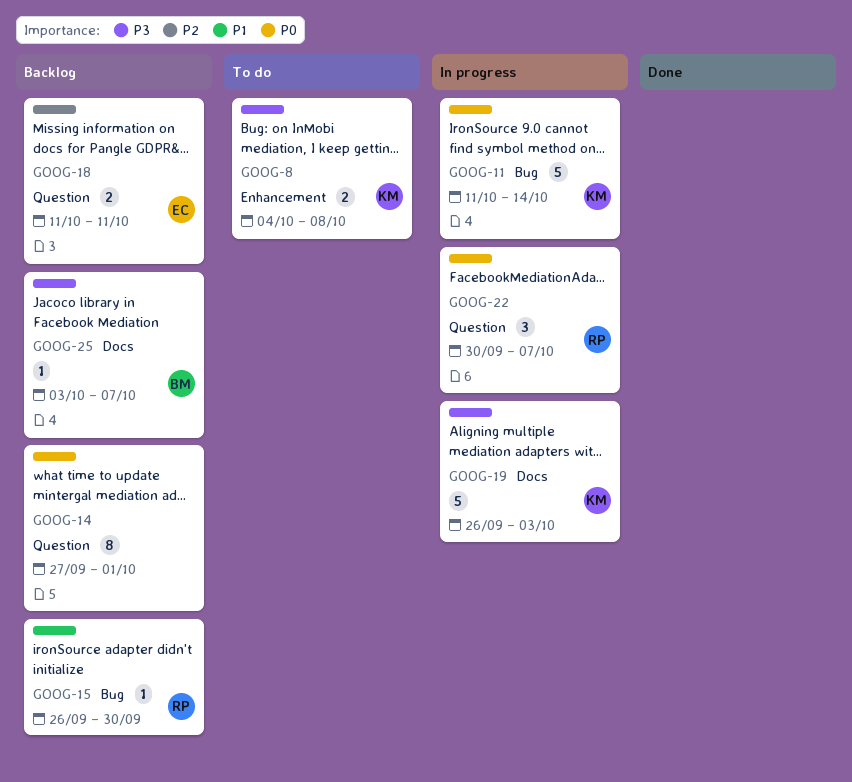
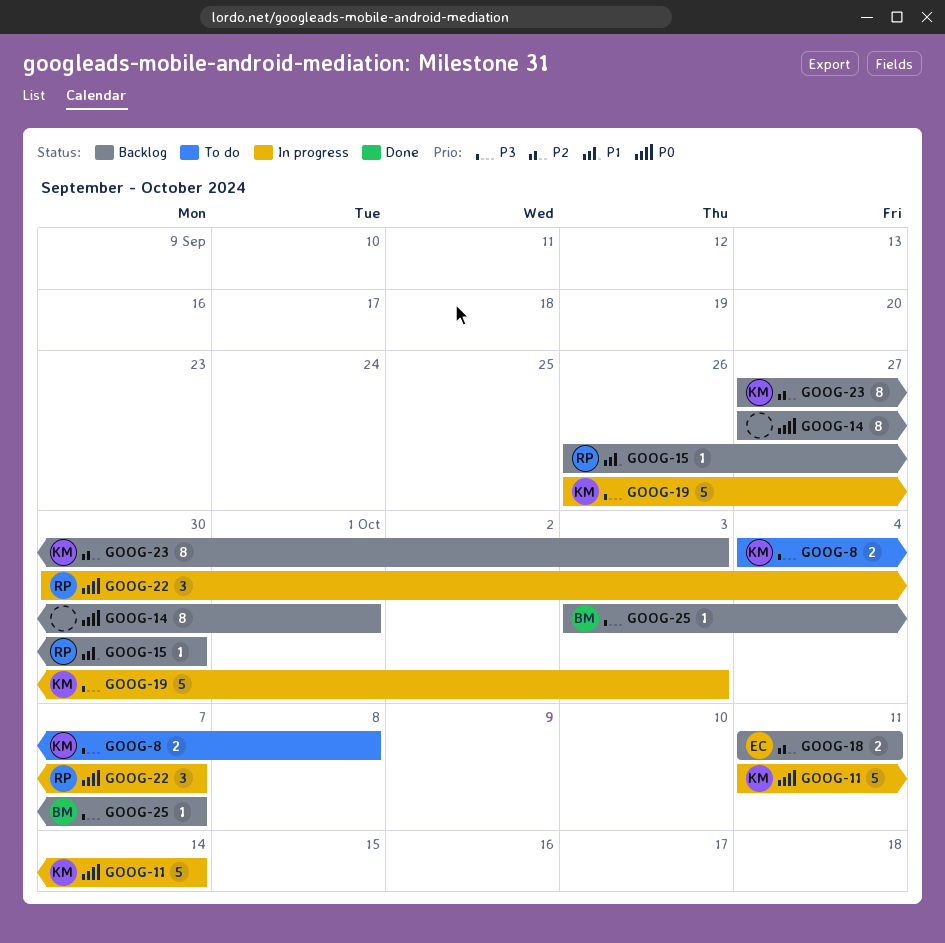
GOOG-23: none -> present

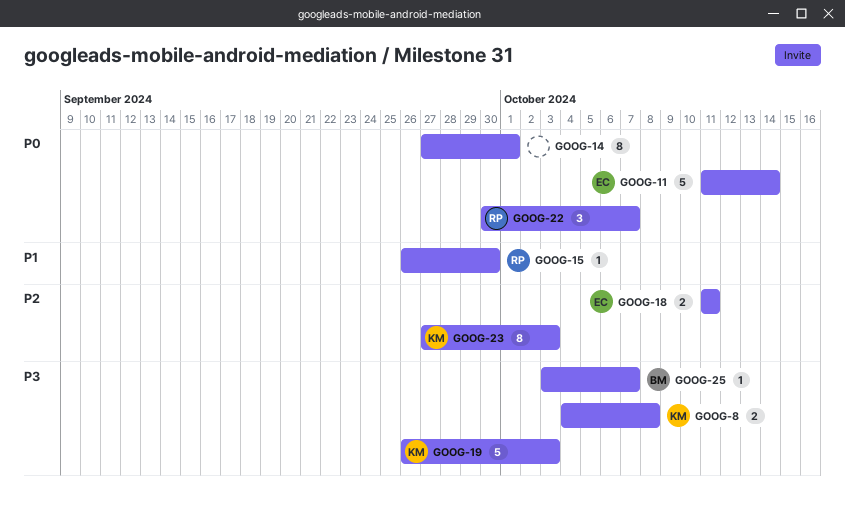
GOOG-11, owner: KM -> EC

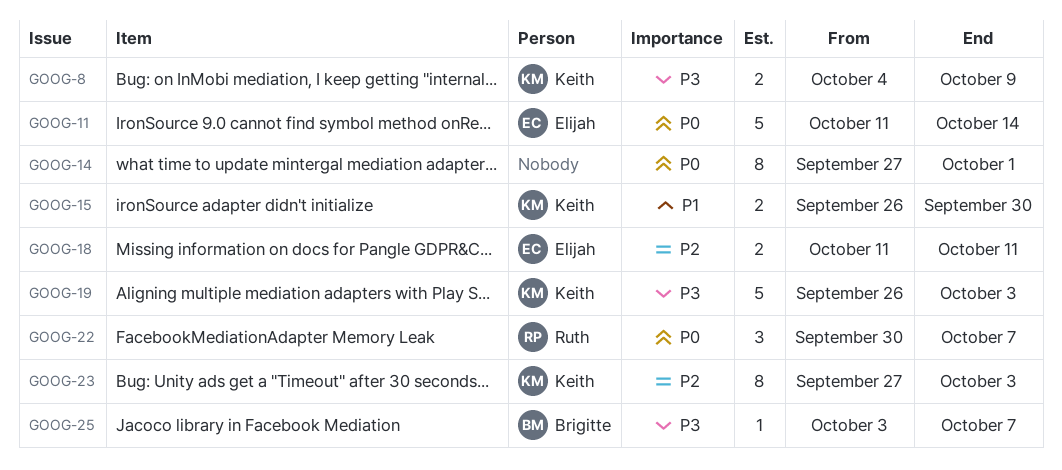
GOOG-8, due: Oct 8 -> Oct 9
GOOG-15, owner: Ruth -> Keith
GOOG-15, estimate: 1 -> 2

